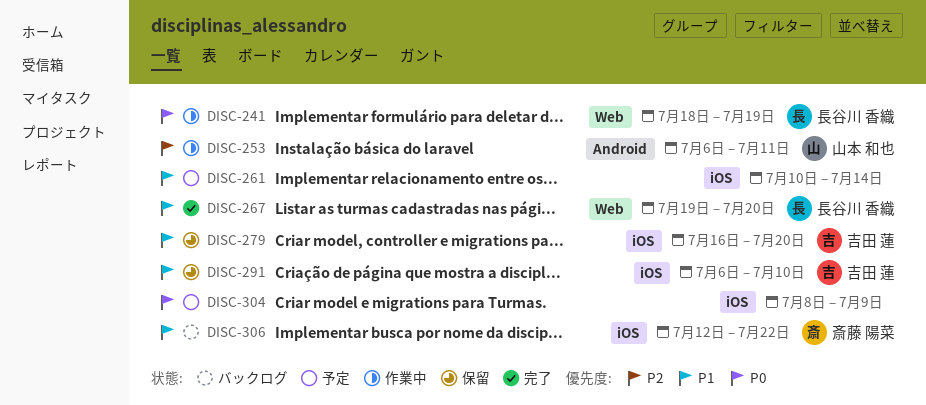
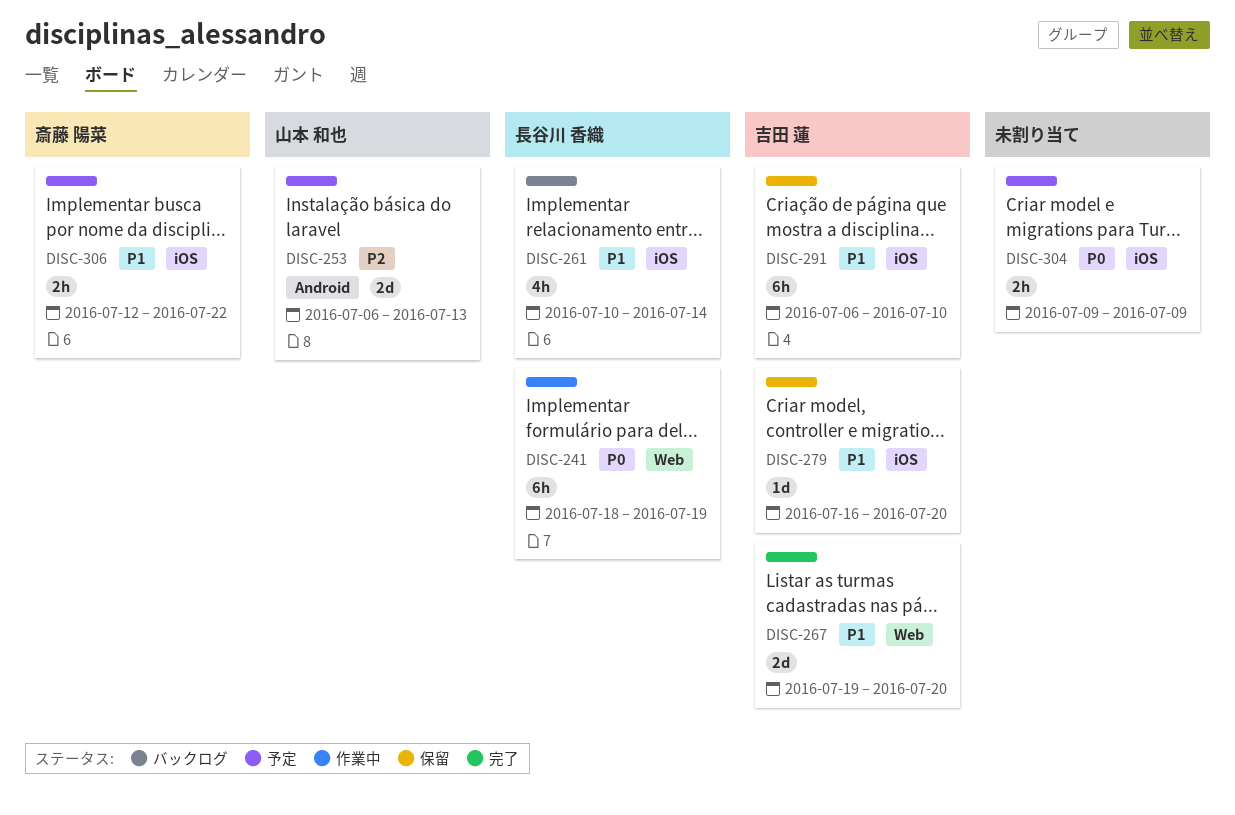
DISC-253, status: 作業中 -> 予定
DISC-253, due: Jul 11 -> Jul 13
DISC-261, status: 予定 -> バックログ
DISC-261, owner: none -> 長谷川 香織
DISC-267, owner: 長谷川 香織 -> 吉田 蓮
DISC-304, start: Jul 8 -> Jul 9
DISC-306, status: バックログ -> 予定

